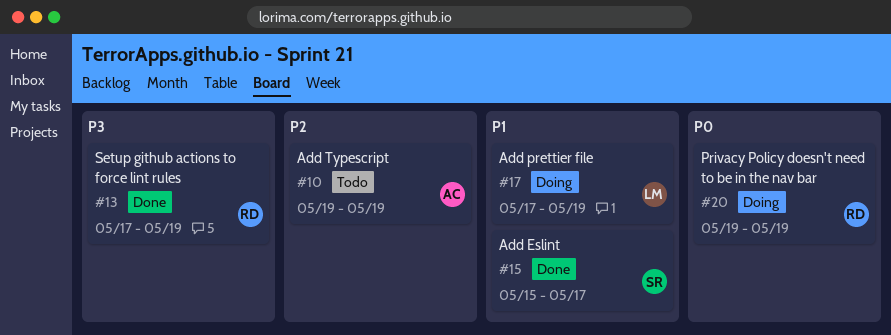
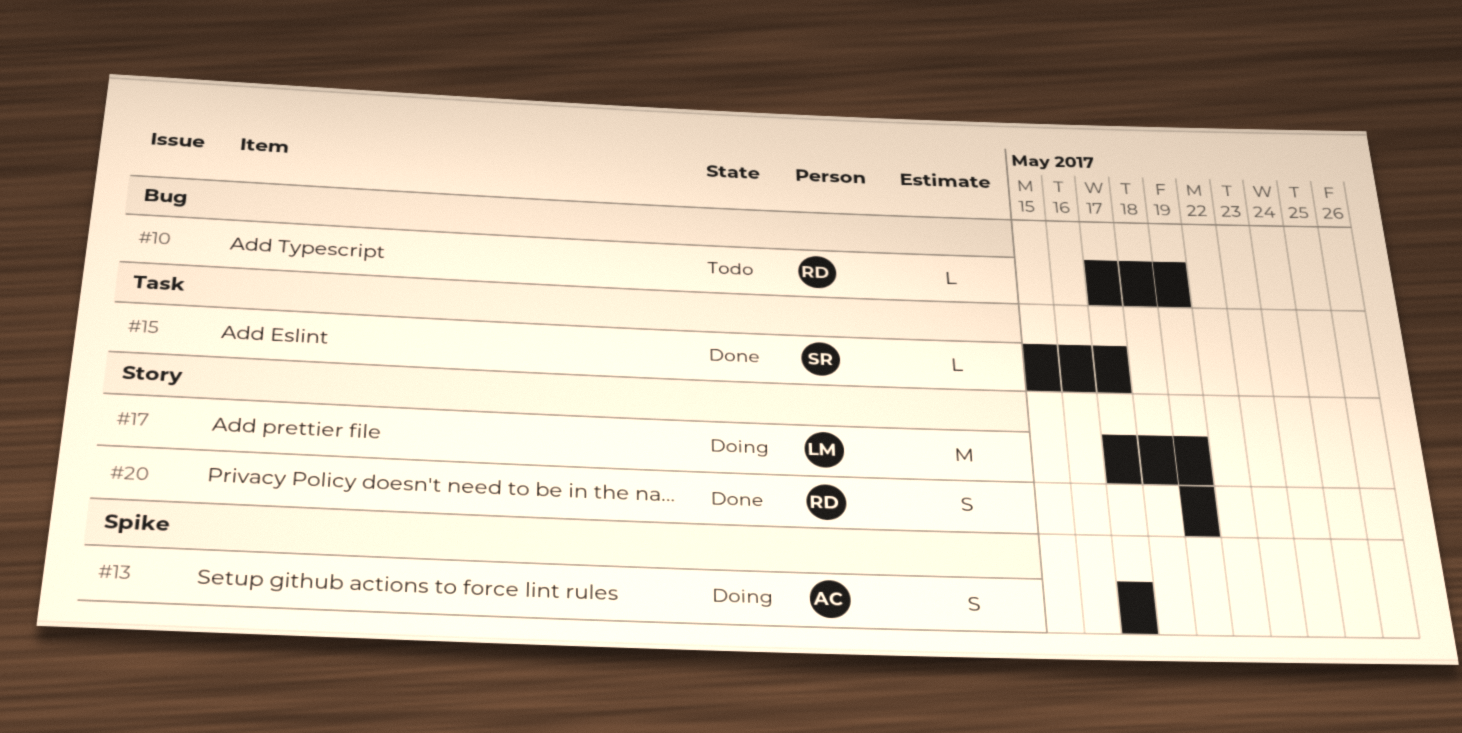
#10, owner: AC -> RD
#10, start: May 19 -> May 17
#13, status: Done -> Doing
#13, owner: RD -> AC
#13, due: May 19 -> May 17
#20, status: Doing -> Done

